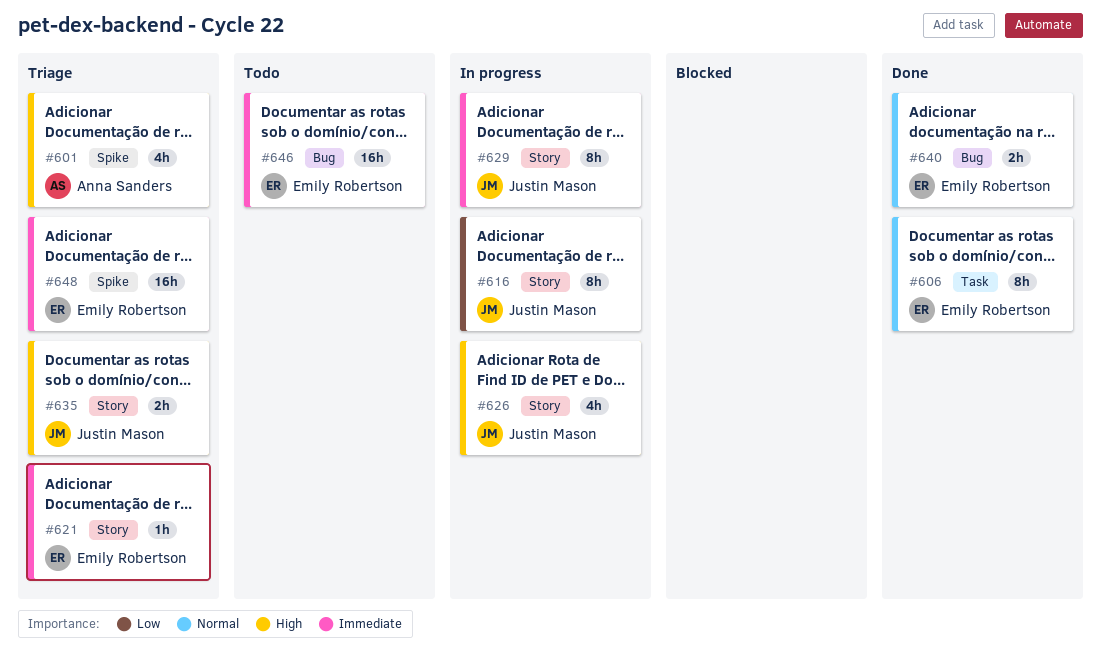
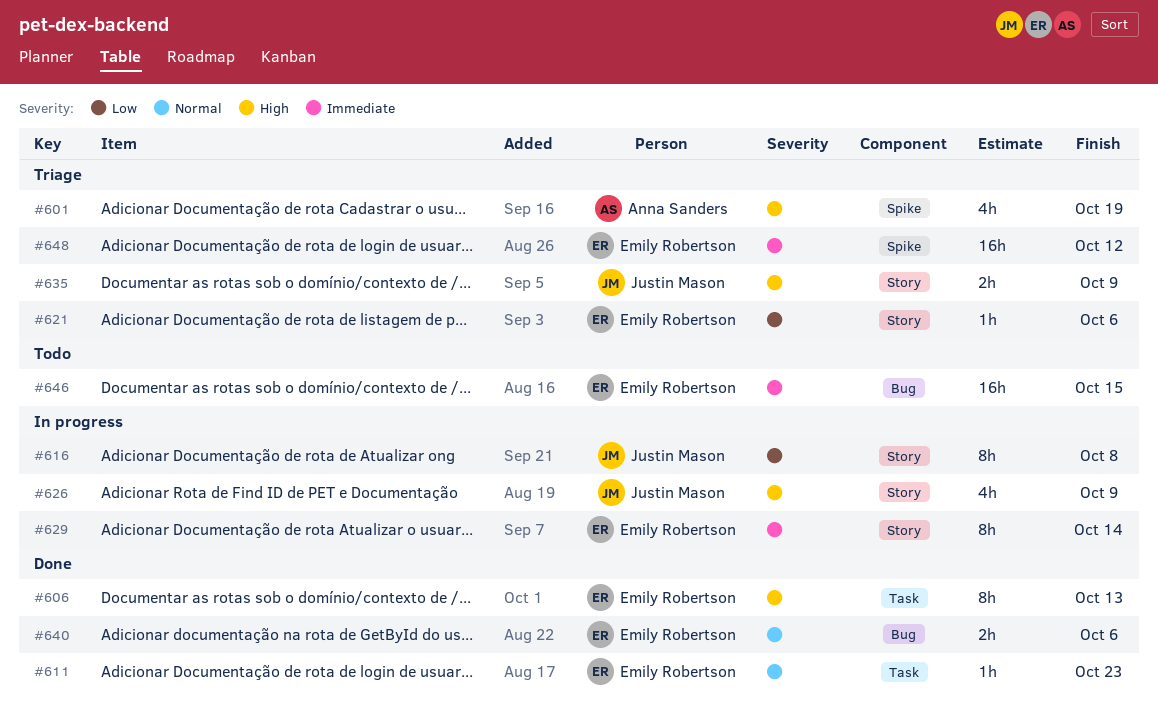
#606, priority: Normal -> High
#611: none -> present
#621, priority: Immediate -> Low
#629, owner: Justin Mason -> Emily Robertson

